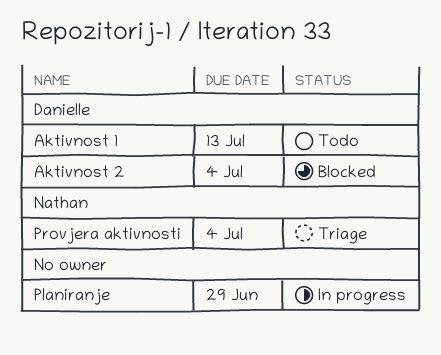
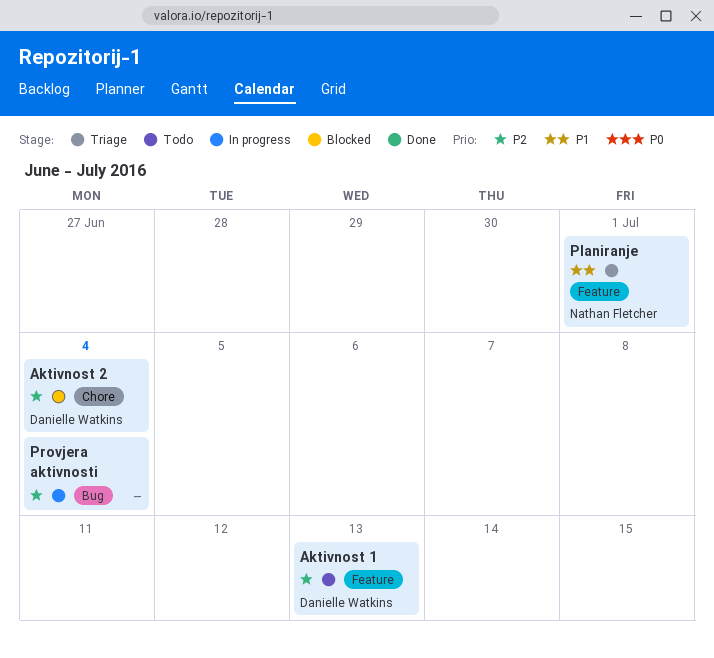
Planiranje, status: In progress -> Triage
Planiranje, owner: none -> Nathan Fletcher
Planiranje, due: Jun 29 -> Jul 1
Provjera aktivnosti, status: Triage -> In progress
Provjera aktivnosti, owner: Nathan Fletcher -> none

